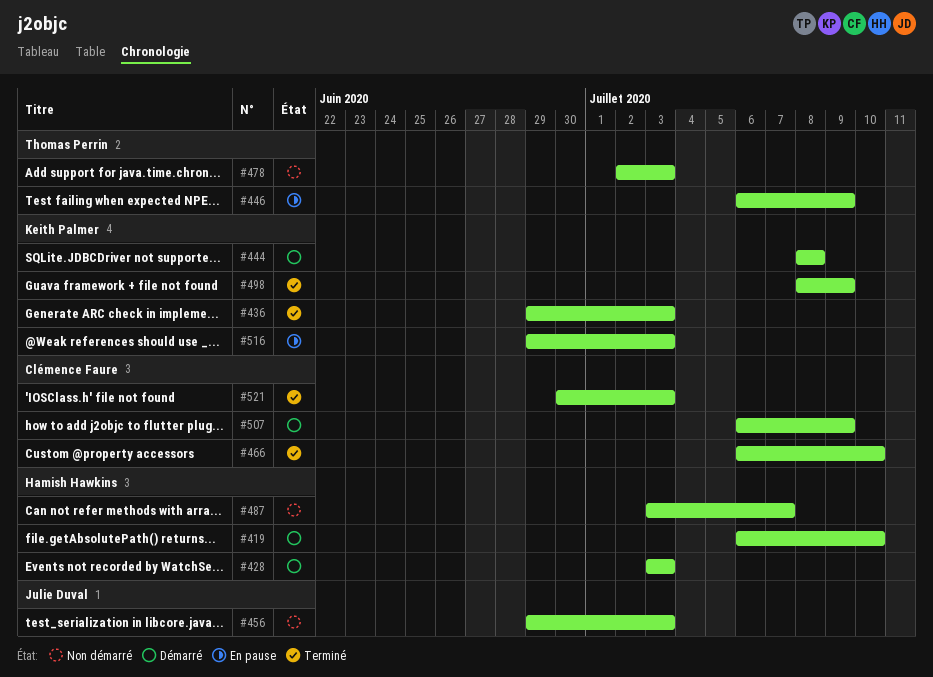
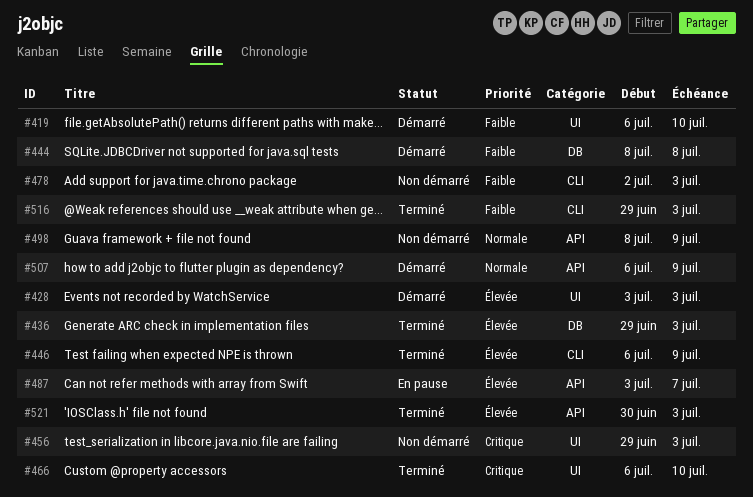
#446, status: En pause -> Terminé
#487, status: Non démarré -> En pause
#498, status: Terminé -> Non démarré
#516, status: En pause -> Terminé

